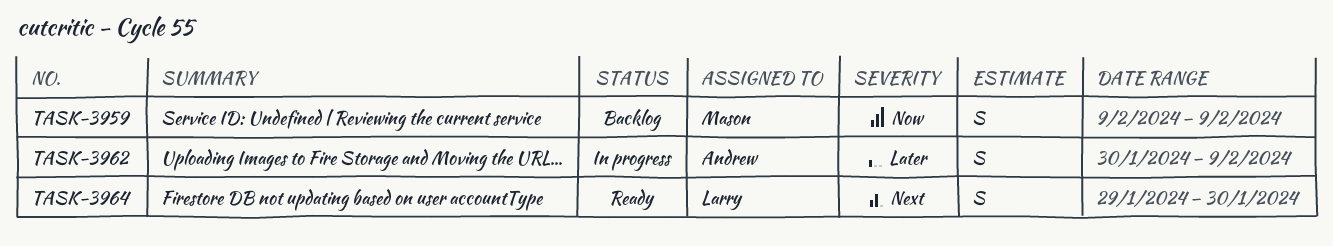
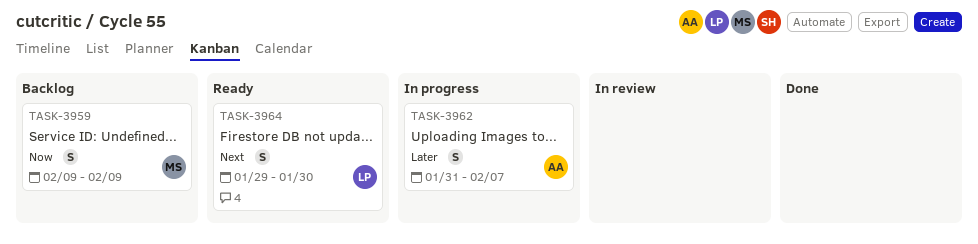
TASK-3962, start: Jan 30 -> Jan 31
TASK-3962, due: Feb 9 -> Feb 7

